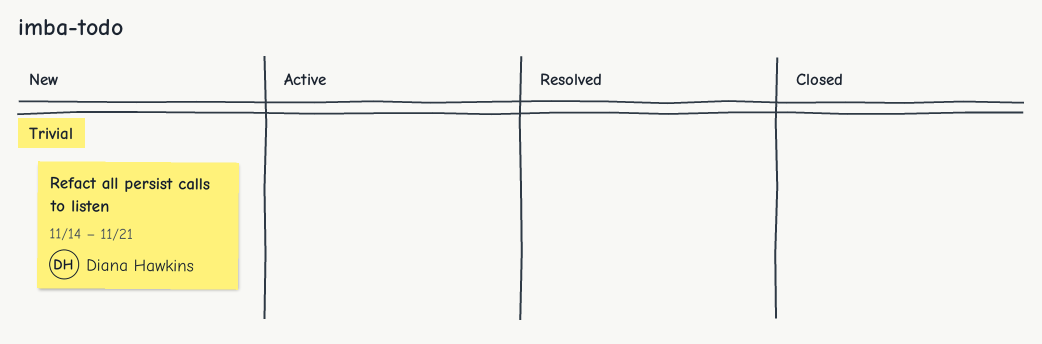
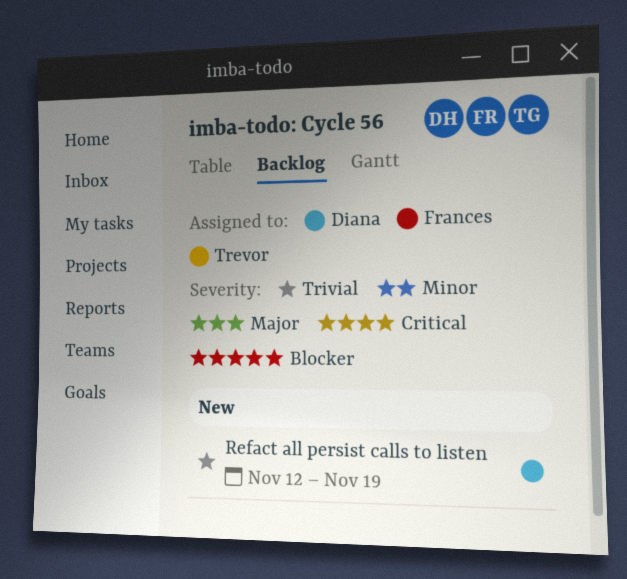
Refact all persist calls to listen, start: Nov 14 -> Nov 12
Refact all persist calls to listen, due: Nov 21 -> Nov 19

